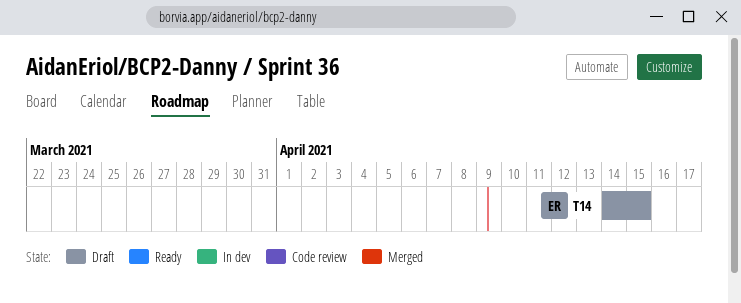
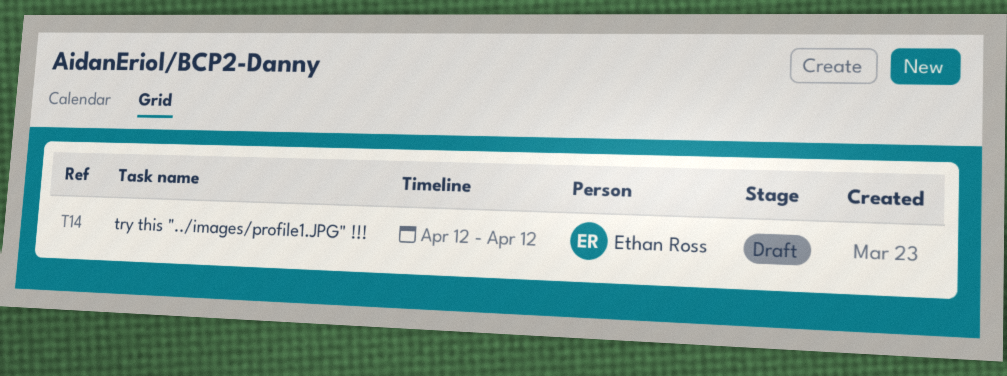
T14, start: Apr 14 -> Apr 12
T14, due: Apr 15 -> Apr 12

